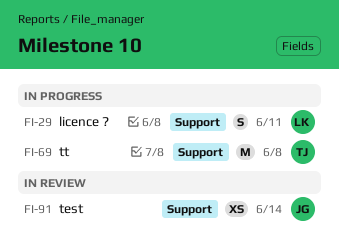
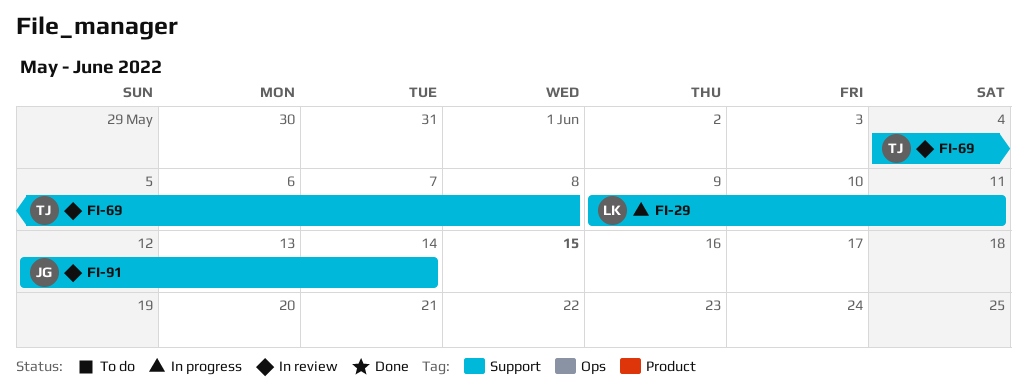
FI-69, status: In progress -> In review

